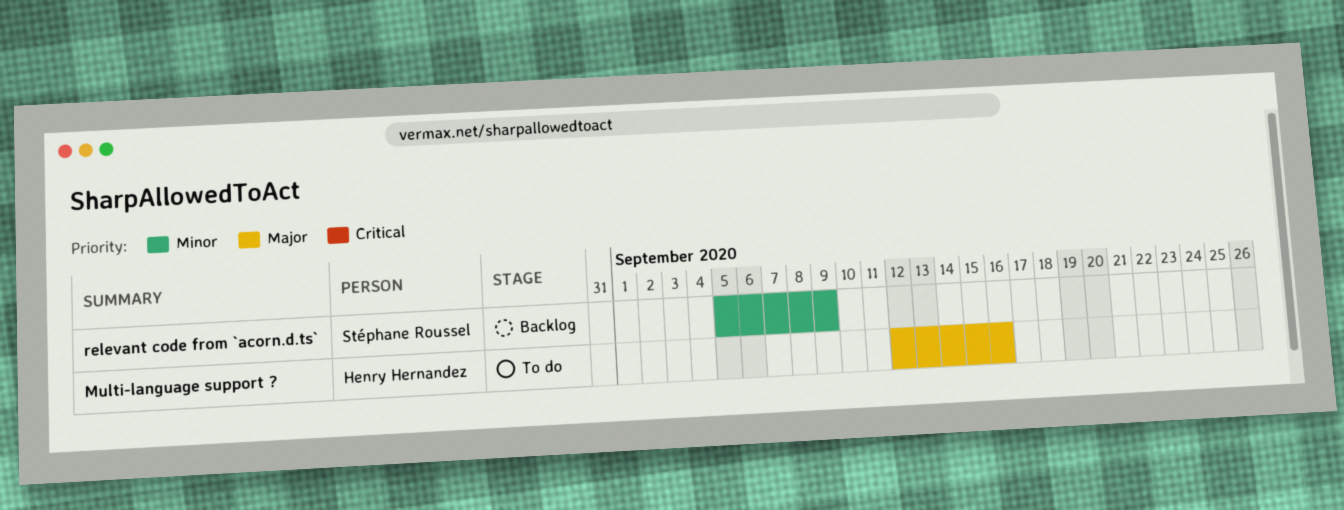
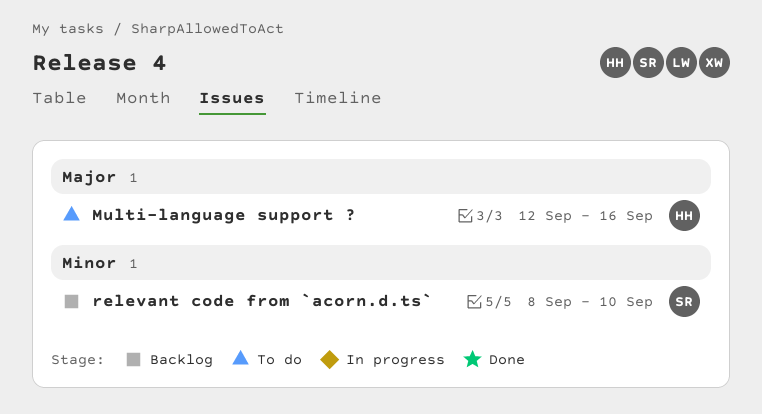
relevant code from `acorn.d.ts`, start: Sep 5 -> Sep 8
relevant code from `acorn.d.ts`, due: Sep 9 -> Sep 10

